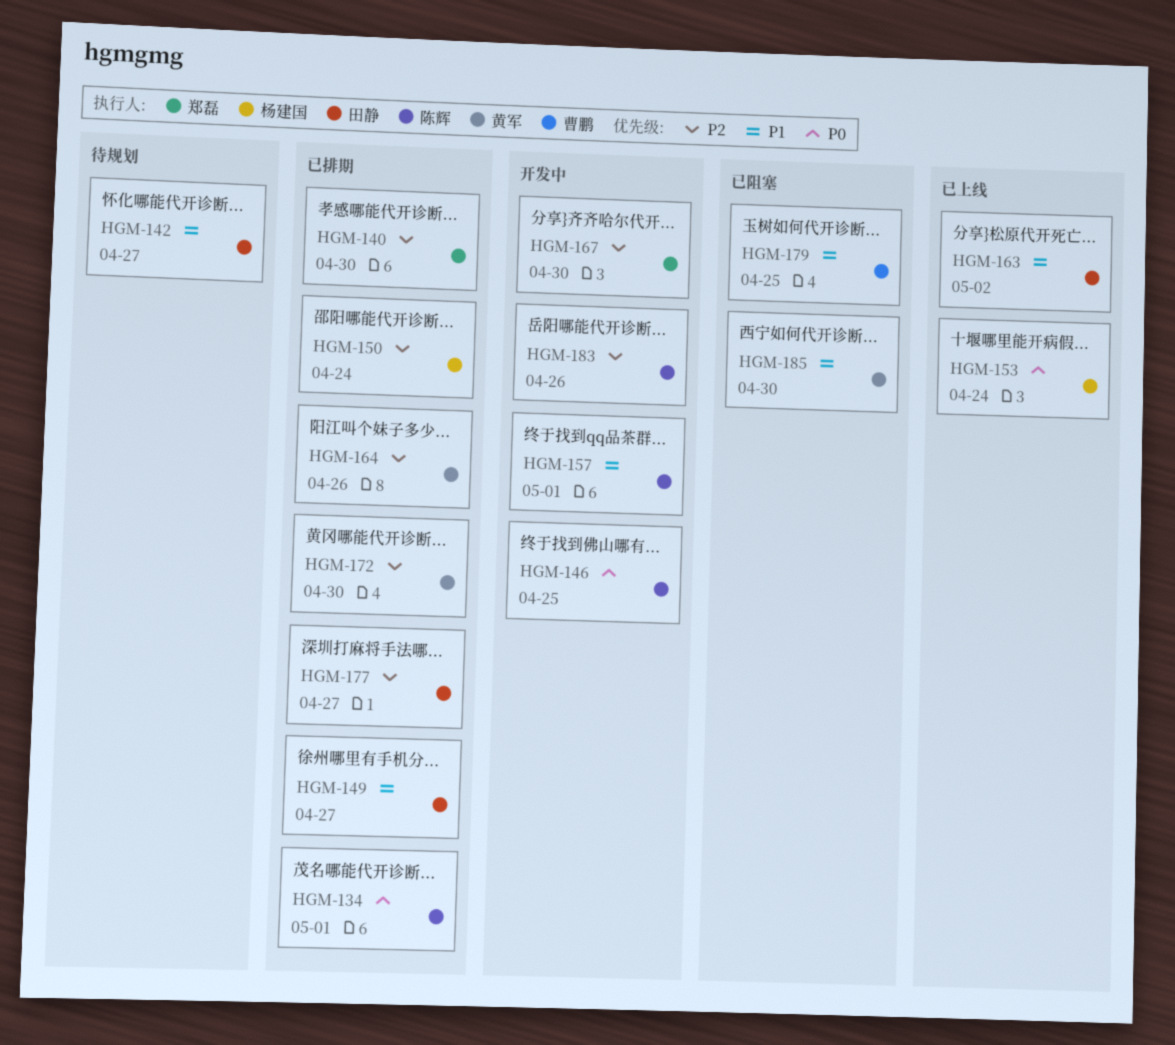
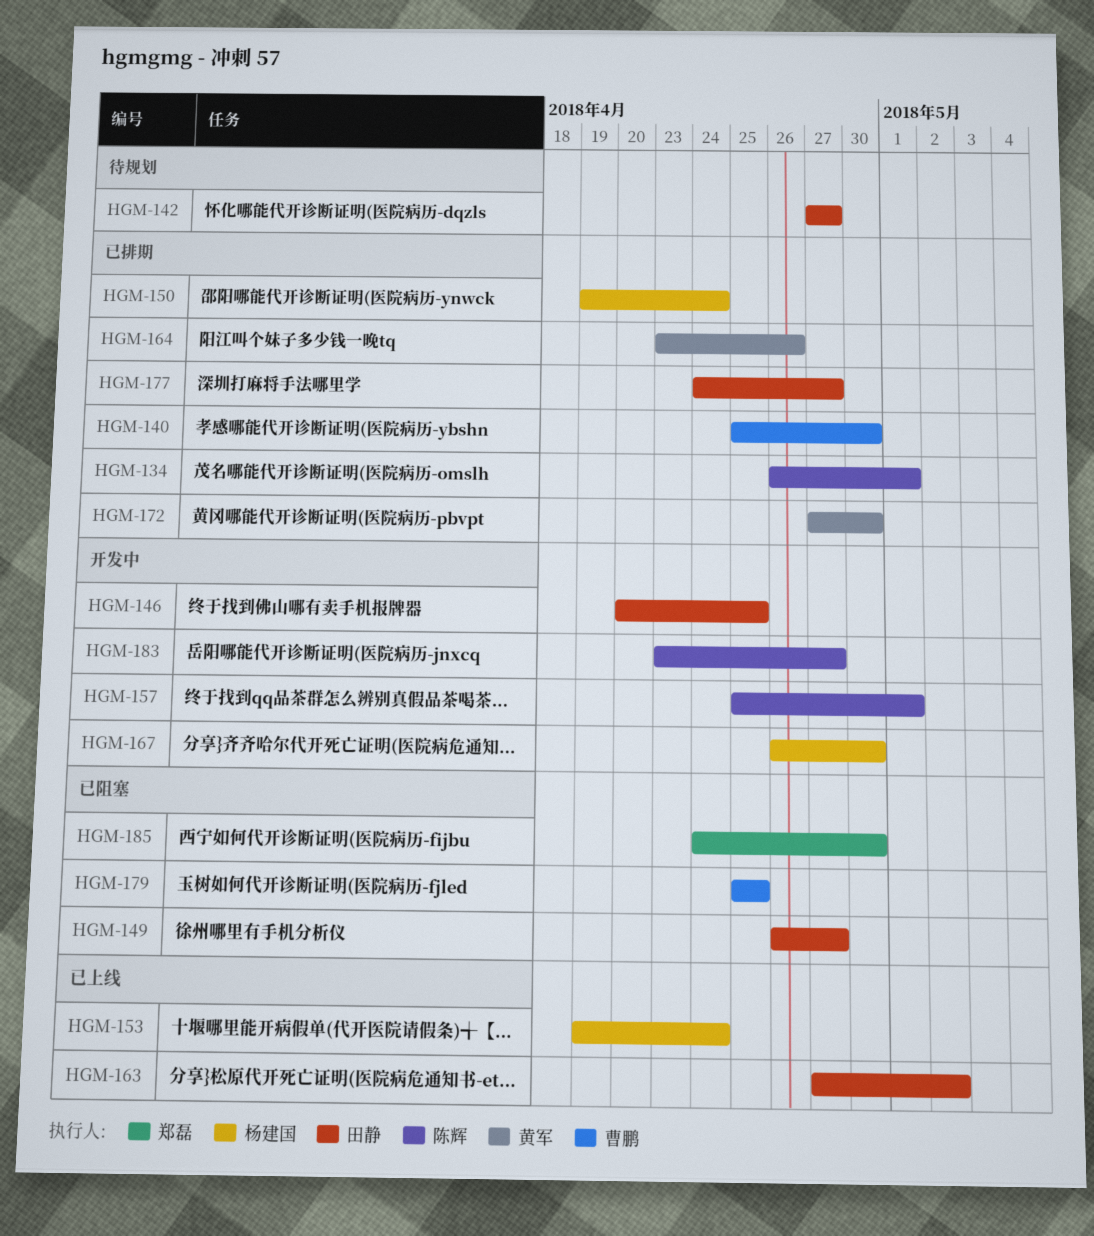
HGM-140, owner: 郑磊 -> 曹鹏
HGM-146, owner: 陈辉 -> 田静
HGM-149, status: 已排期 -> 已阻塞
HGM-167, owner: 郑磊 -> 杨建国
HGM-183, due: Apr 26 -> Apr 27
HGM-185, owner: 黄军 -> 郑磊

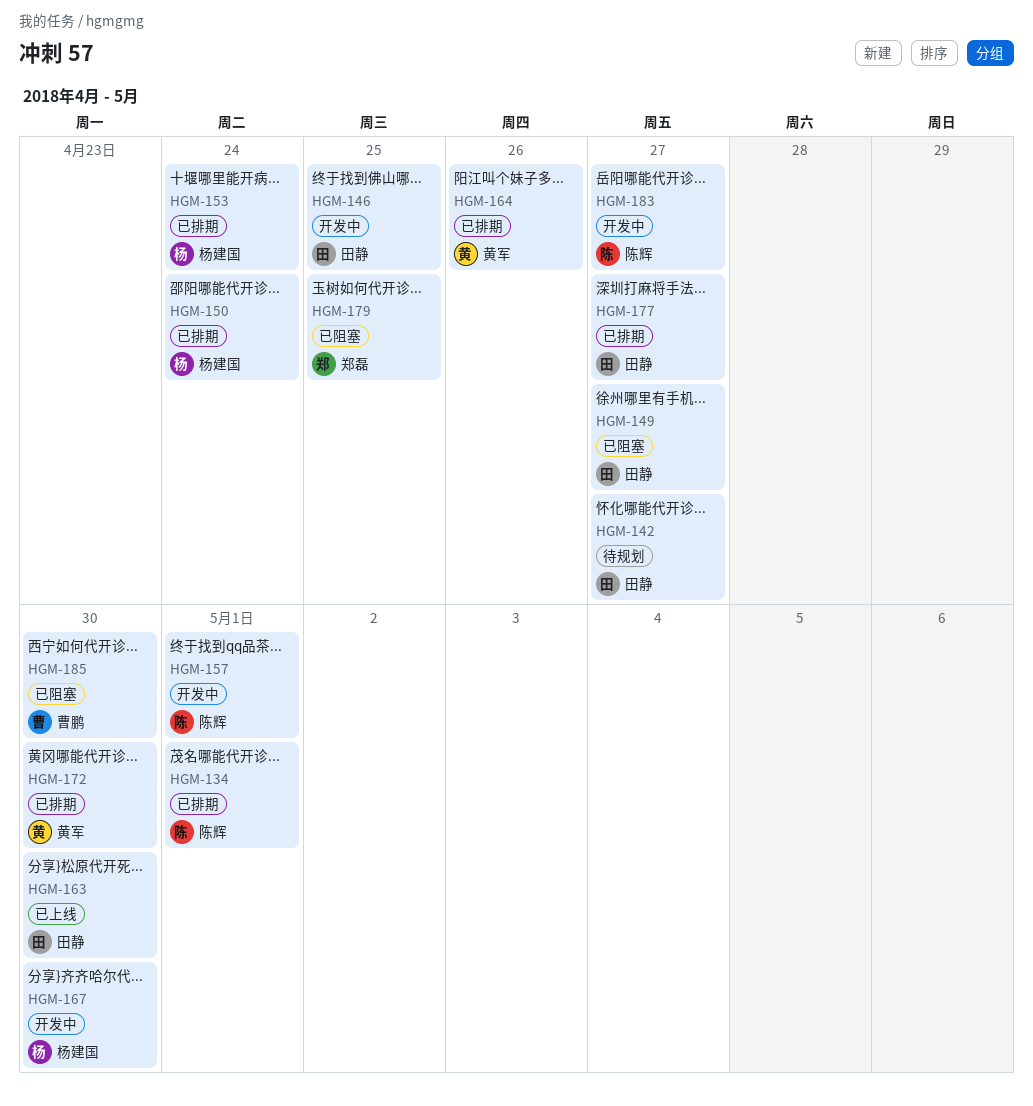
HGM-140: present -> none
HGM-153, status: 已上线 -> 已排期
HGM-163, due: May 2 -> Apr 30
HGM-179, owner: 曹鹏 -> 郑磊
HGM-185, owner: 郑磊 -> 曹鹏

